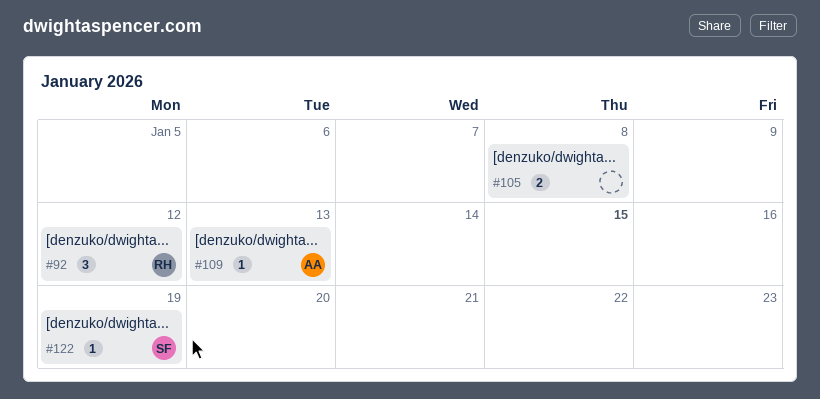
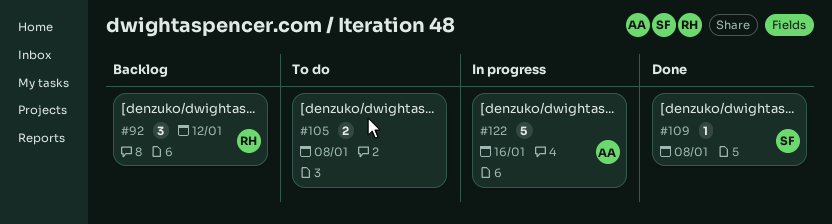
#109, owner: AA -> SF
#109, due: Jan 13 -> Jan 8
#122, owner: SF -> AA
#122, estimate: 1 -> 5
#122, due: Jan 19 -> Jan 16

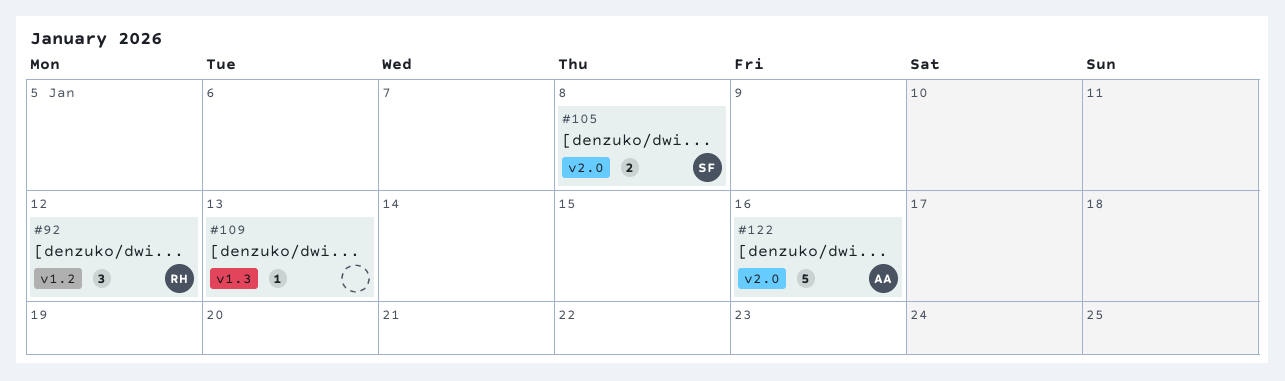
#105, owner: none -> SF
#109, owner: SF -> none
#109, due: Jan 8 -> Jan 13

